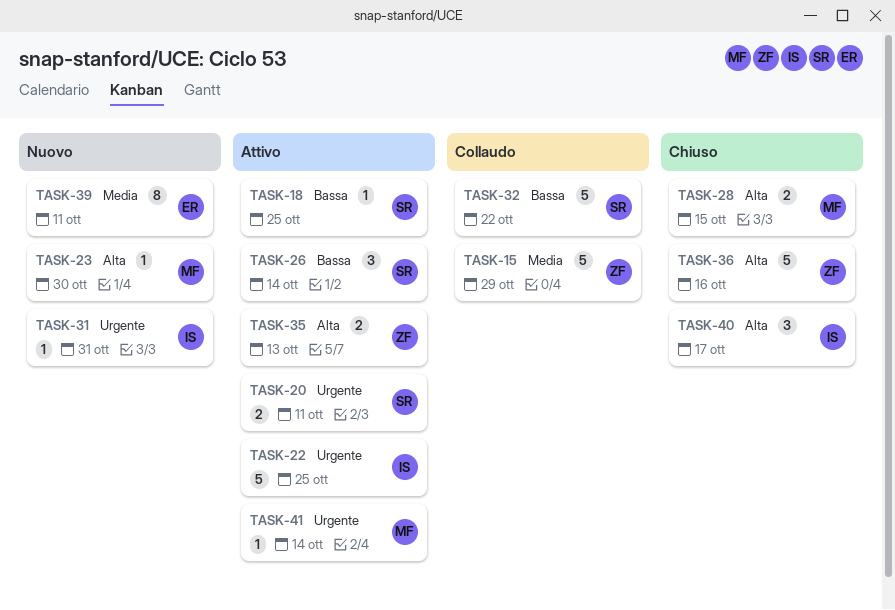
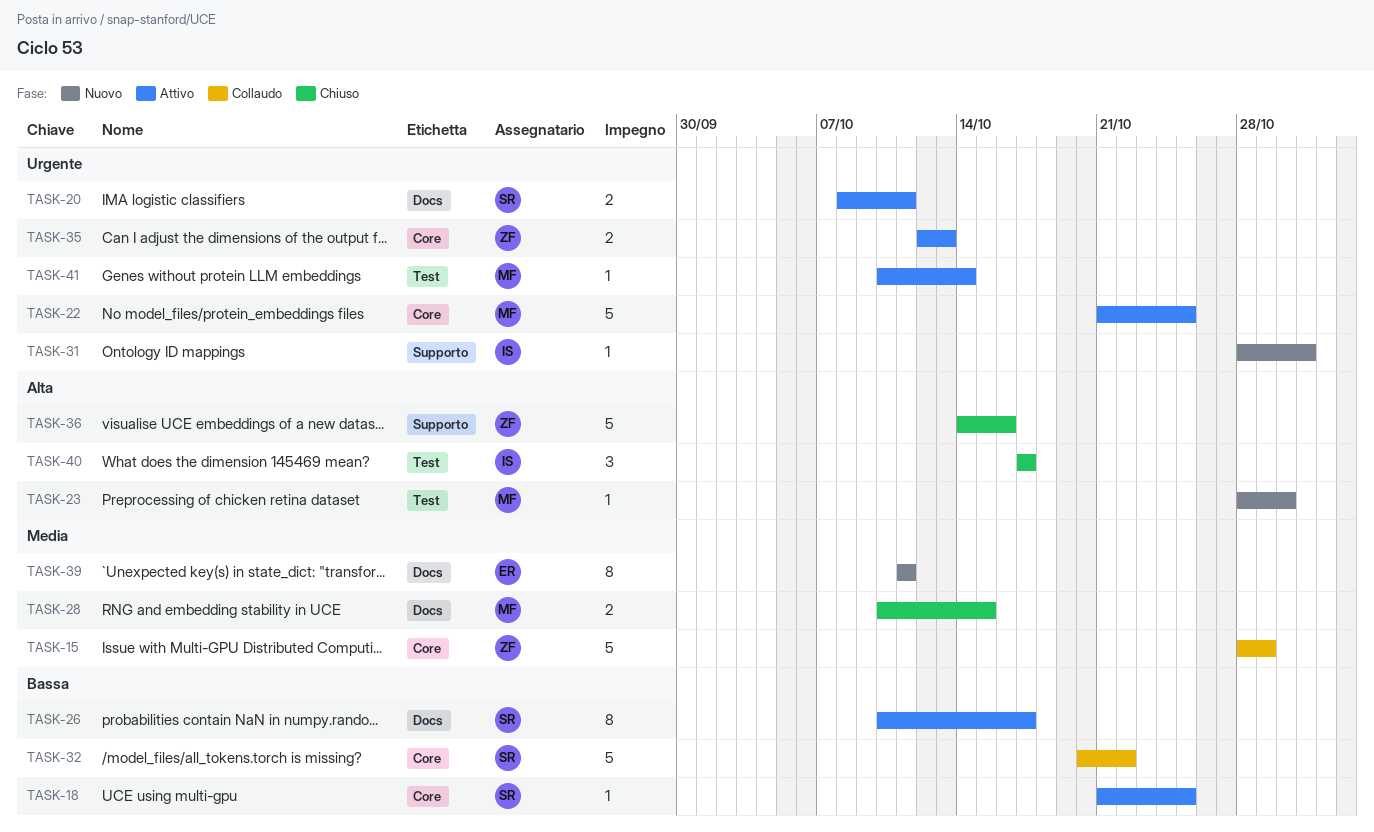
TASK-22, owner: IS -> MF
TASK-26, estimate: 3 -> 8
TASK-26, due: Oct 14 -> Oct 17
TASK-28, priority: Alta -> Media
TASK-35, priority: Alta -> Urgente

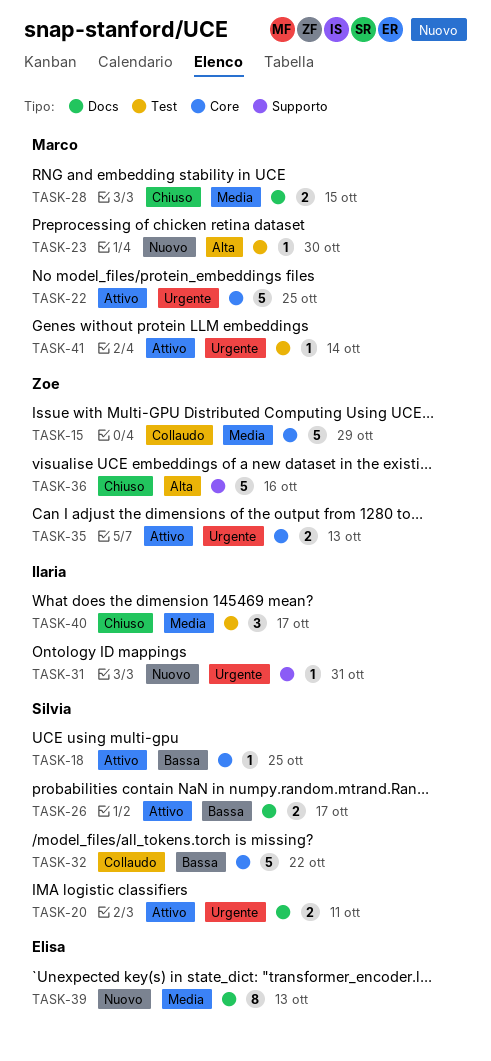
TASK-26, estimate: 8 -> 2
TASK-39, due: Oct 11 -> Oct 13
TASK-40, priority: Alta -> Media

